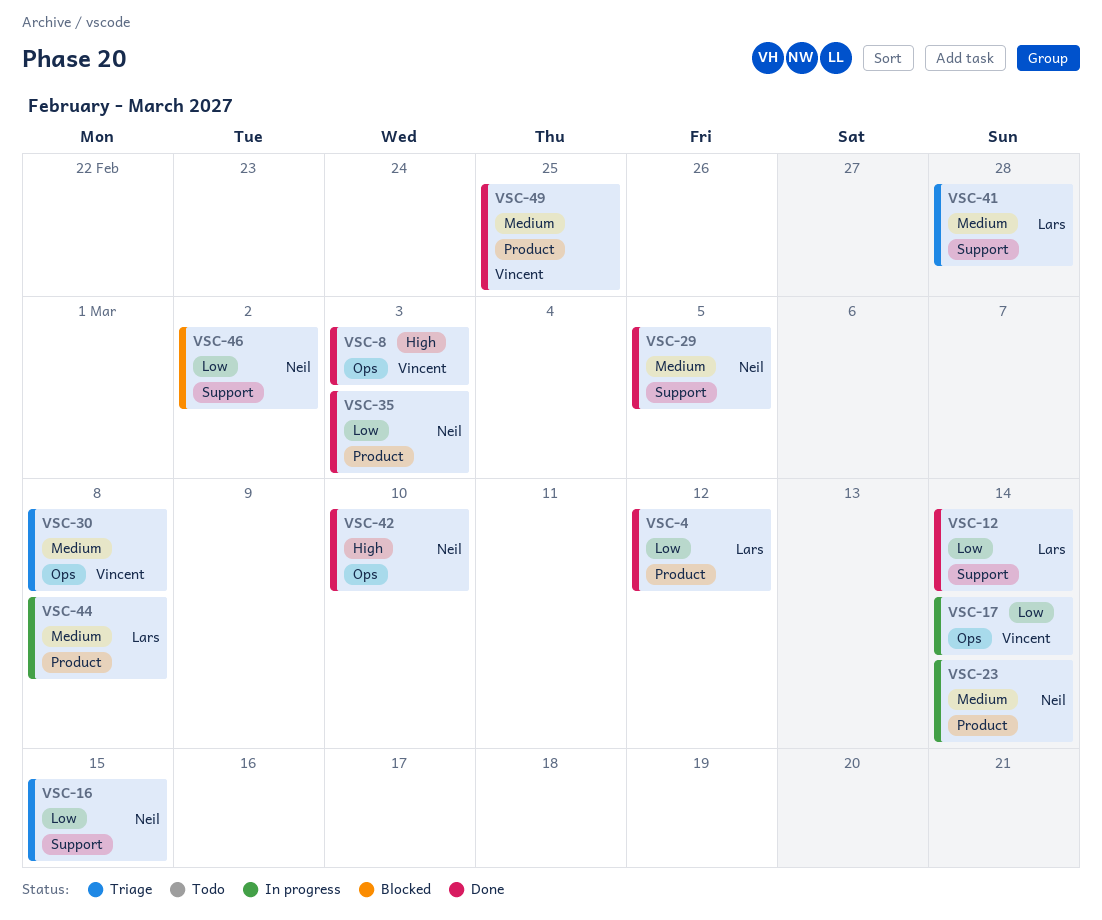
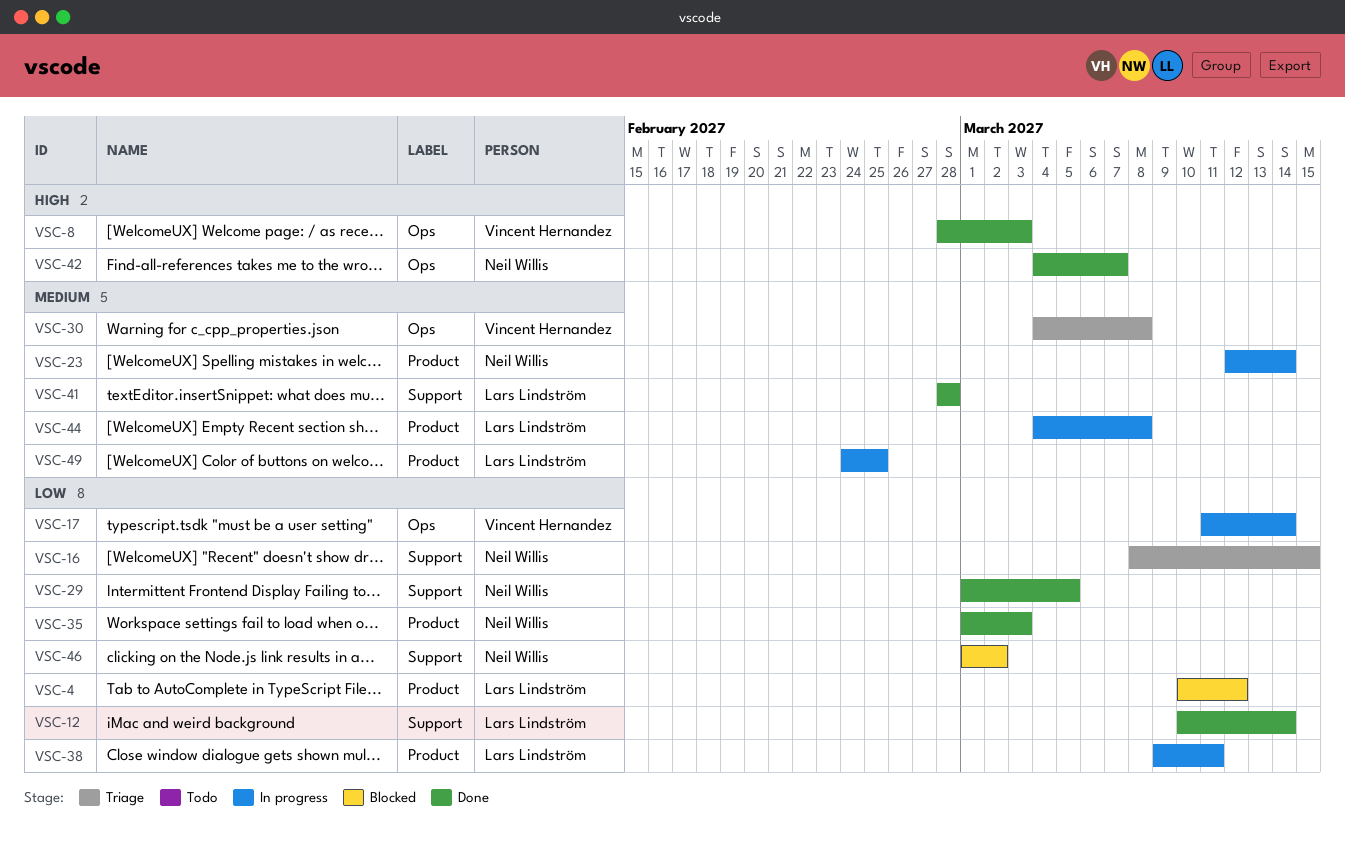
VSC-4, status: Done -> Blocked
VSC-29, priority: Medium -> Low
VSC-38: none -> present
VSC-41, status: Triage -> Done
VSC-42, due: Mar 10 -> Mar 7
VSC-49, status: Done -> In progress
VSC-49, owner: Vincent Hernandez -> Lars Lindström

